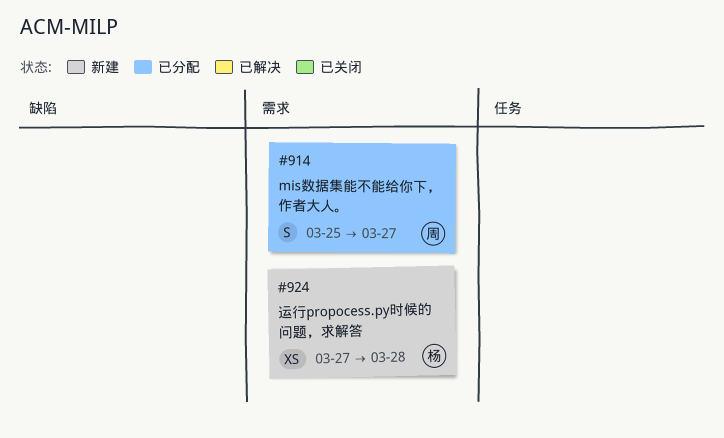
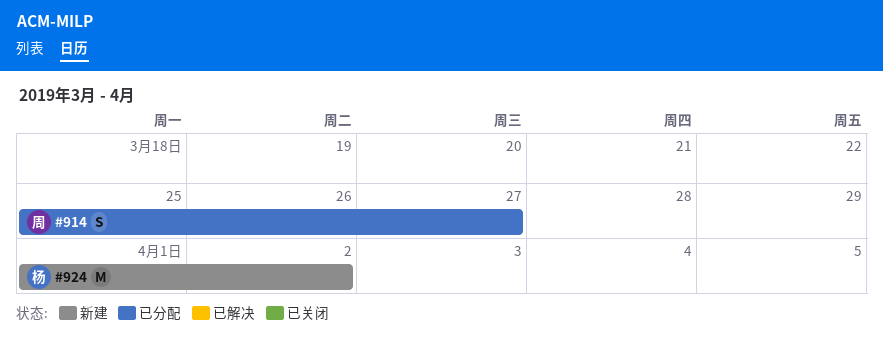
#924, estimate: XS -> M
#924, start: Mar 27 -> Apr 1
#924, due: Mar 28 -> Apr 2

